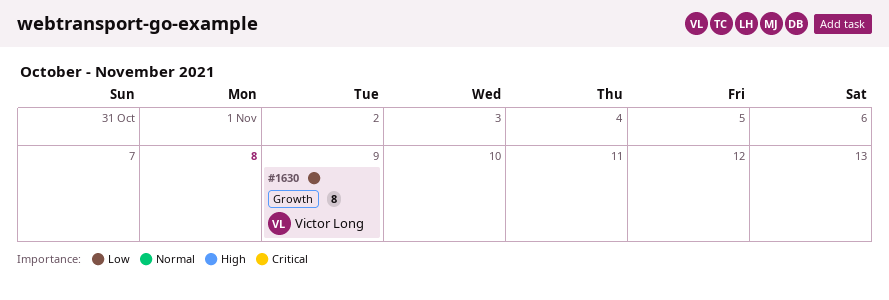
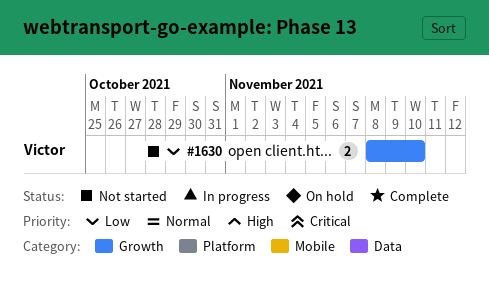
#1630, estimate: 8 -> 2
#1630, due: Nov 9 -> Nov 10

